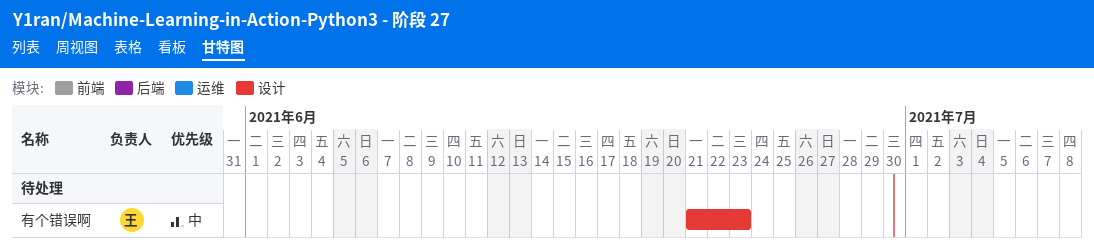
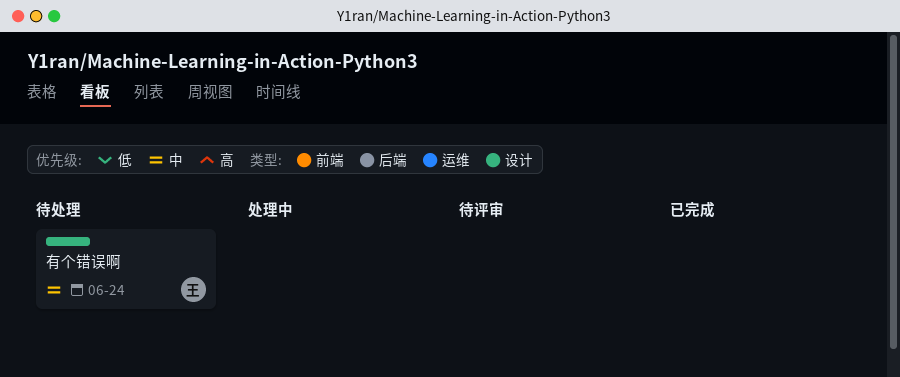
有个错误啊, due: Jun 23 -> Jun 24

